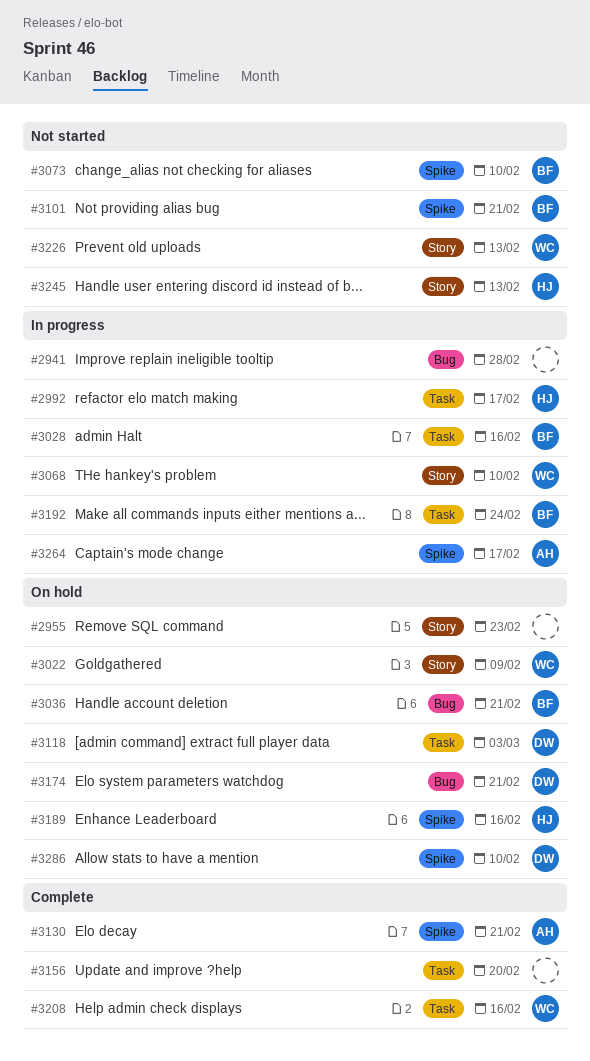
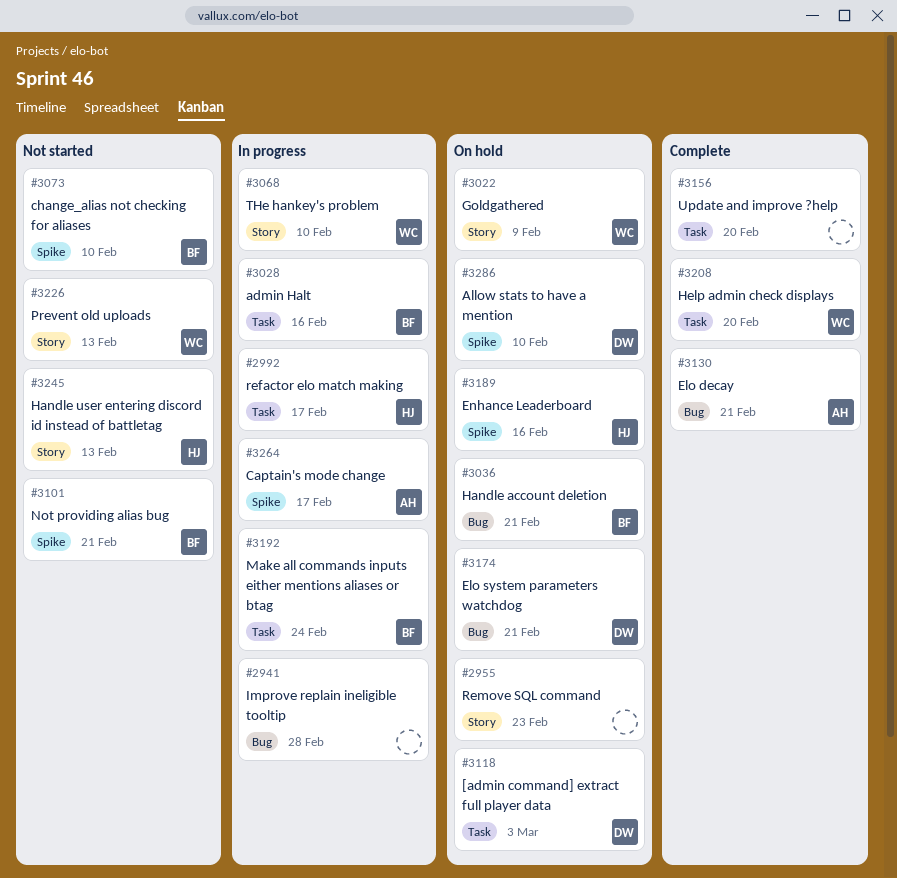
#3130, label: Spike -> Bug
#3208, due: Feb 16 -> Feb 20

